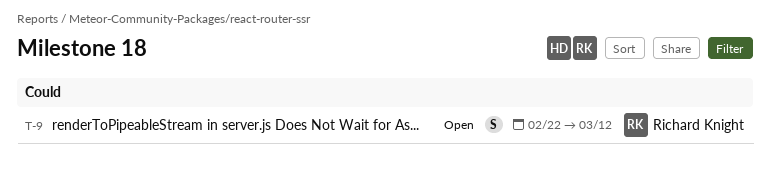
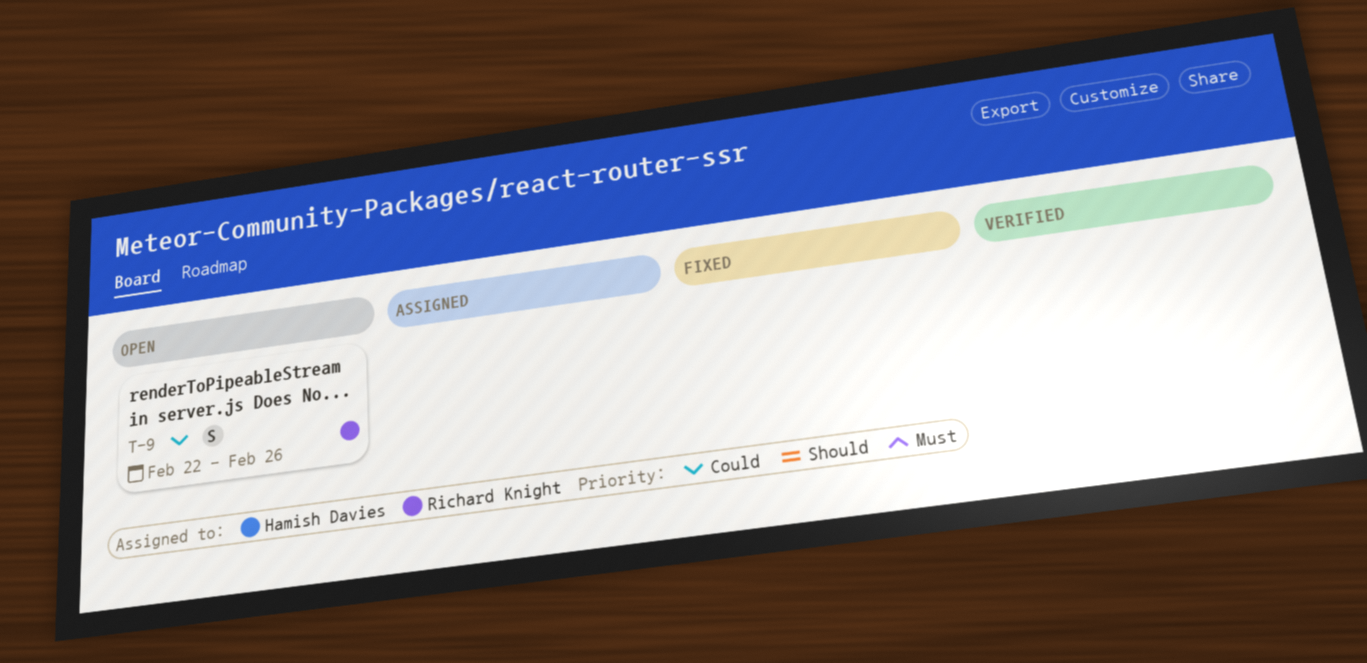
T-9, due: Mar 12 -> Feb 26

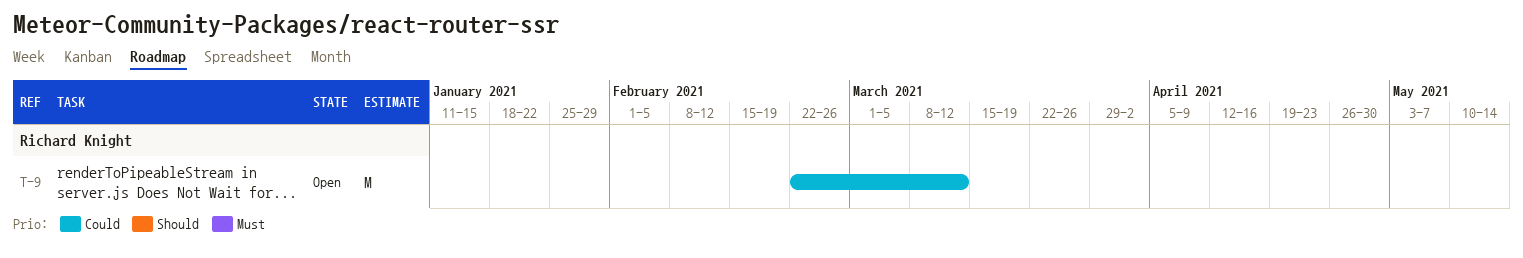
T-9, estimate: S -> M
T-9, due: Feb 26 -> Mar 12

